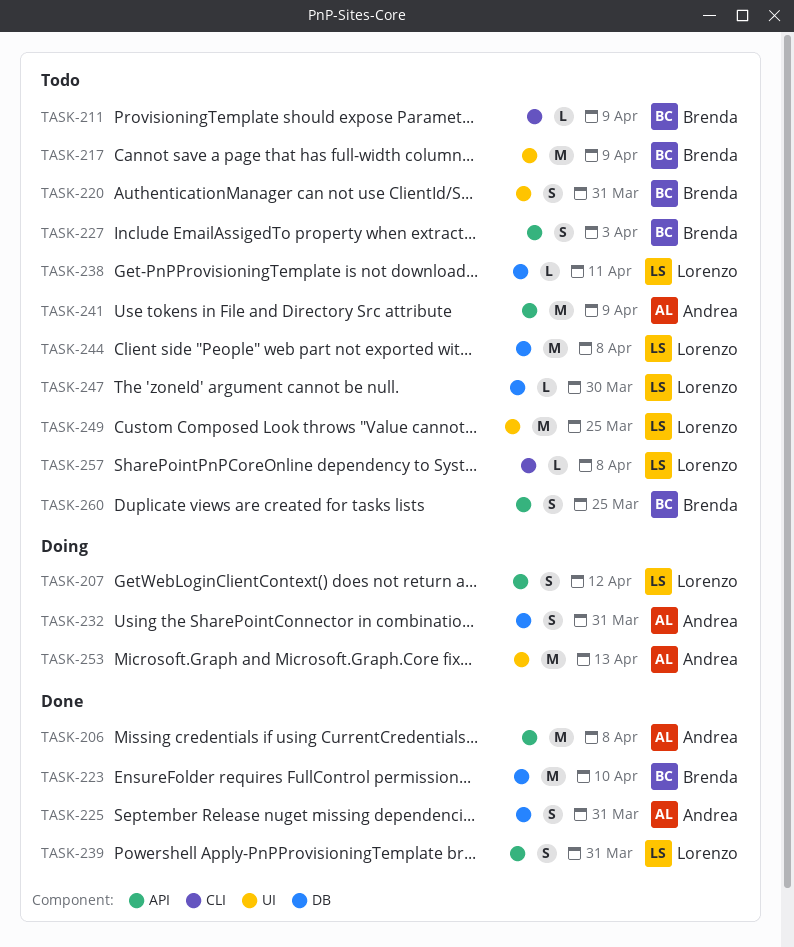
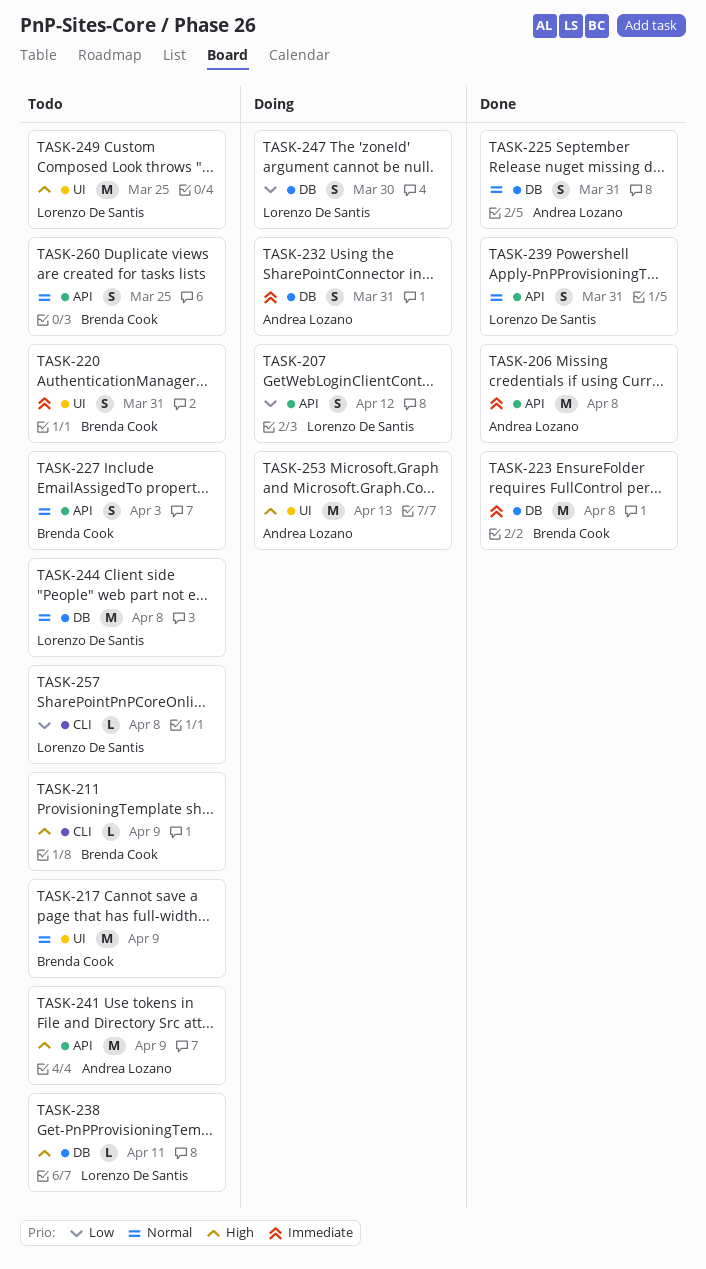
TASK-223, due: Apr 10 -> Apr 8
TASK-247, status: Todo -> Doing
TASK-247, estimate: L -> S

